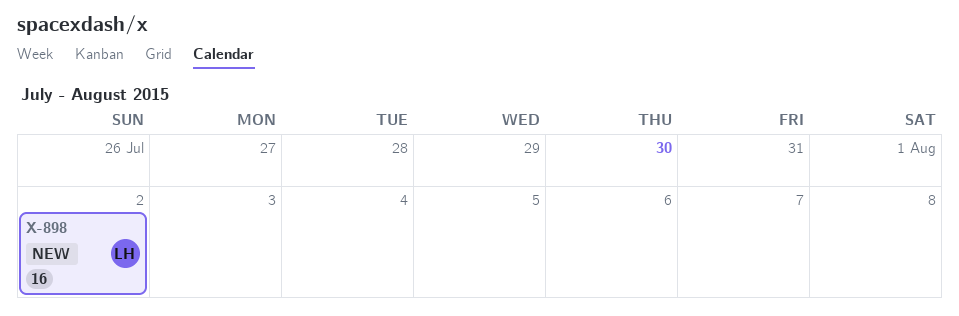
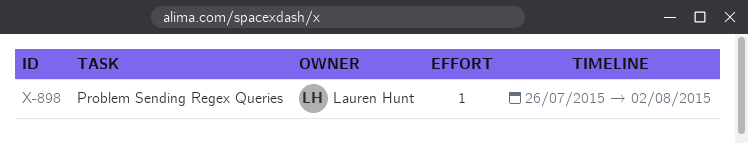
X-898, estimate: 16 -> 1

